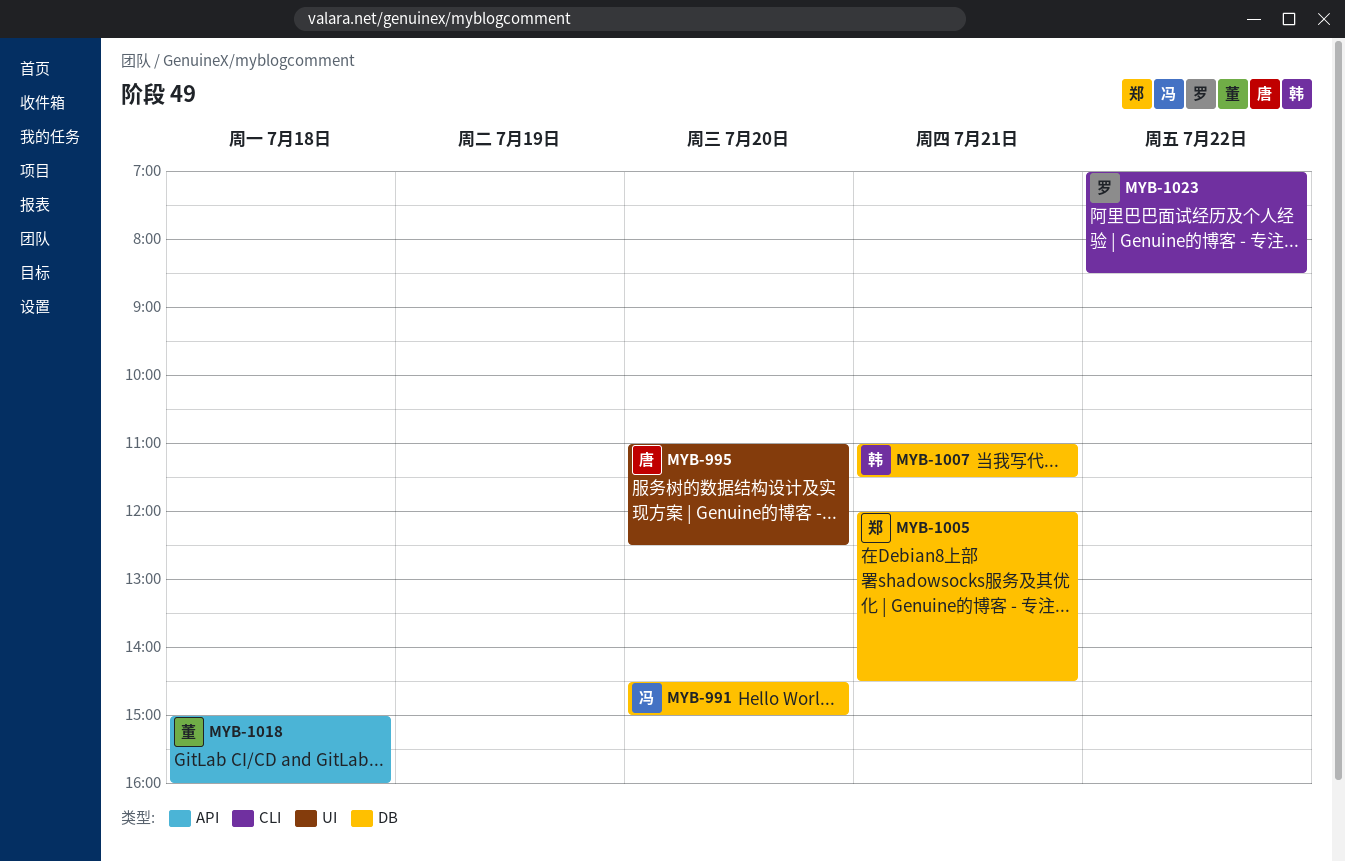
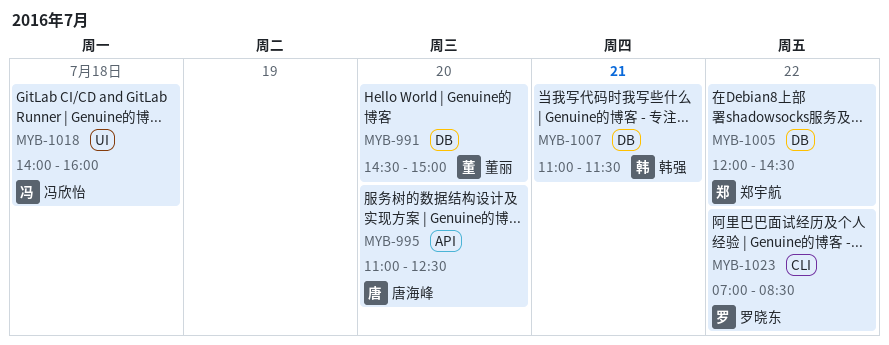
MYB-991, owner: 冯欣怡 -> 董丽
MYB-995, label: UI -> API
MYB-1005, day: Jul 21 -> Jul 22
MYB-1018, owner: 董丽 -> 冯欣怡
MYB-1018, label: API -> UI
MYB-1018, begins: 15:00 -> 14:00

